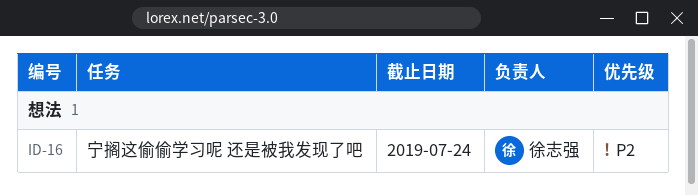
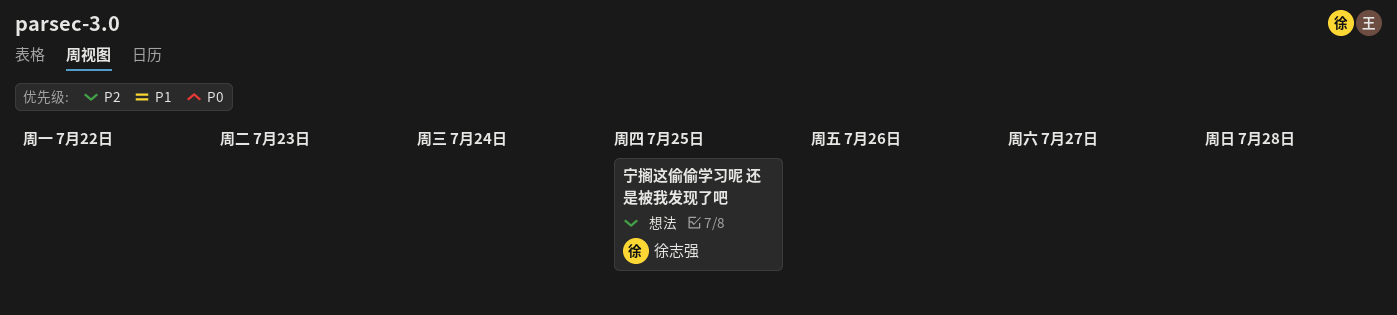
宁搁这偷偷学习呢 还是被我发现了吧, due: Jul 24 -> Jul 25

